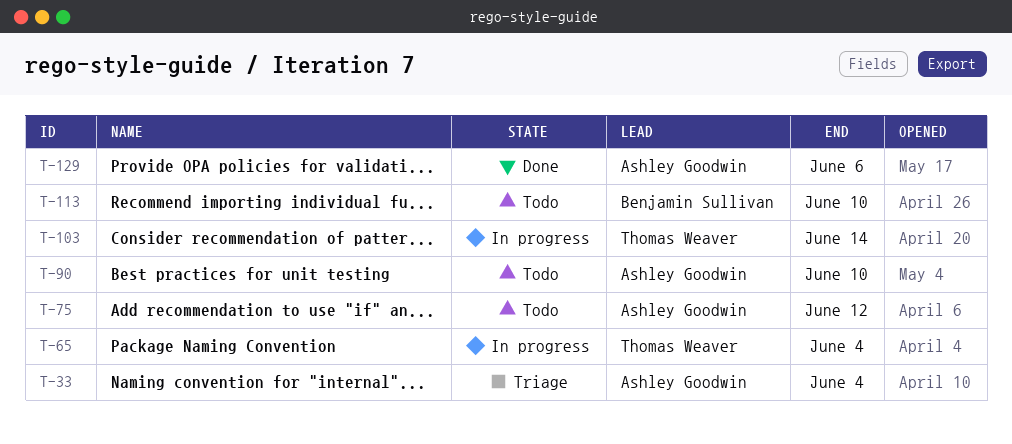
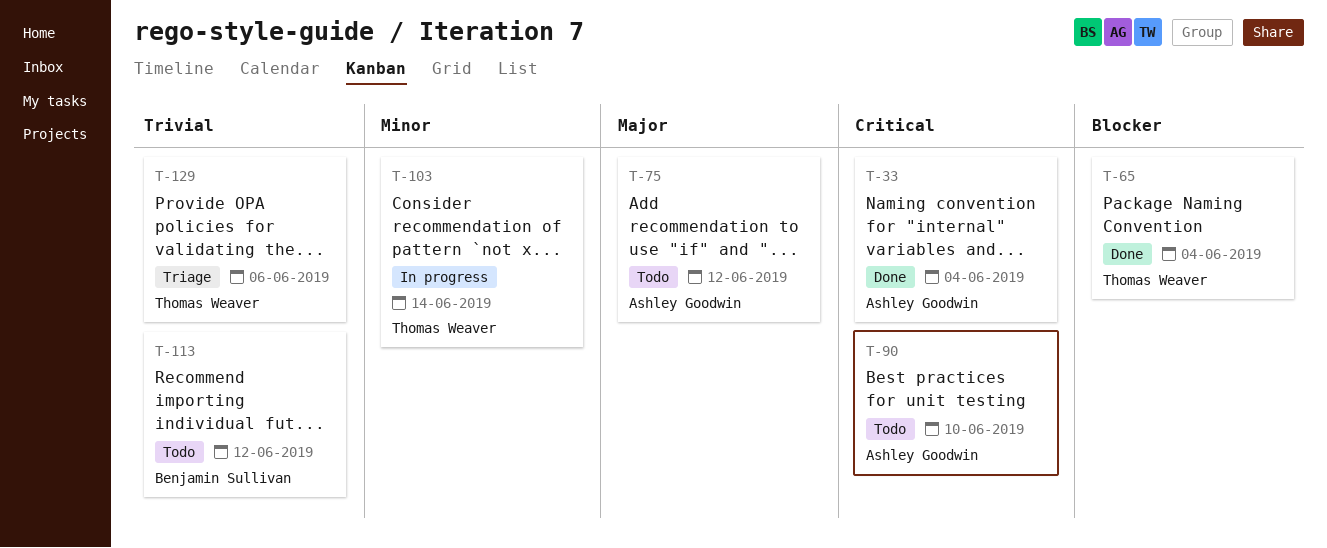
T-33, status: Triage -> Done
T-65, status: In progress -> Done
T-113, due: Jun 10 -> Jun 12
T-129, status: Done -> Triage
T-129, owner: Ashley Goodwin -> Thomas Weaver

